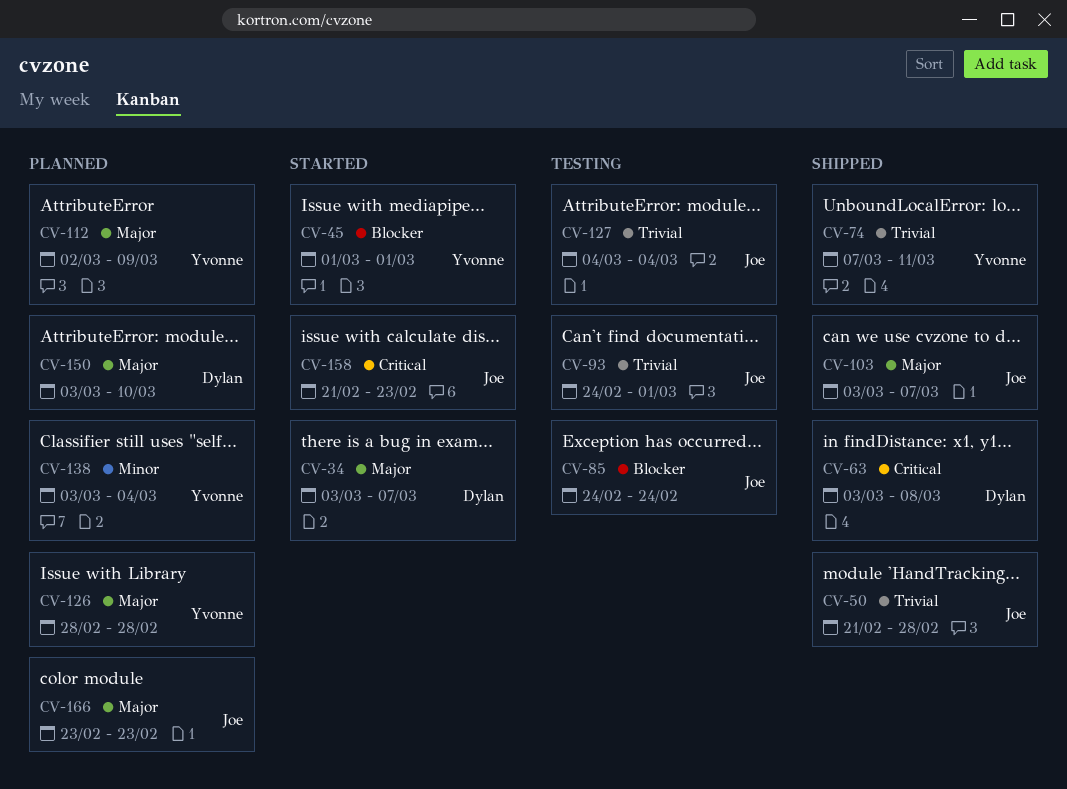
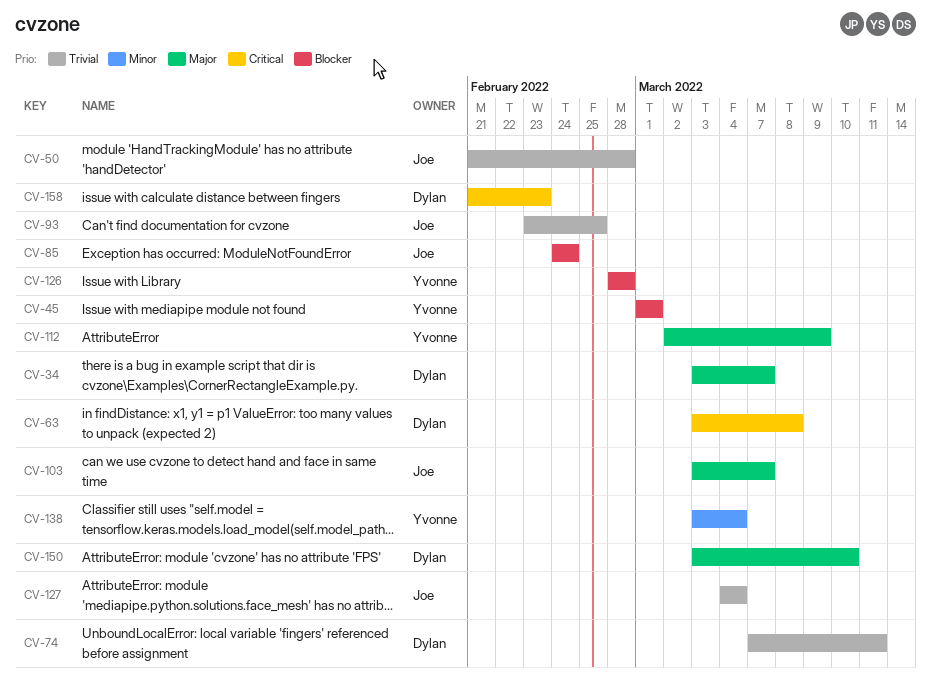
CV-74, owner: Yvonne -> Dylan
CV-93, start: Feb 24 -> Feb 23
CV-93, due: Mar 1 -> Feb 25
CV-126, priority: Major -> Blocker
CV-158, owner: Joe -> Dylan
CV-166: present -> none

